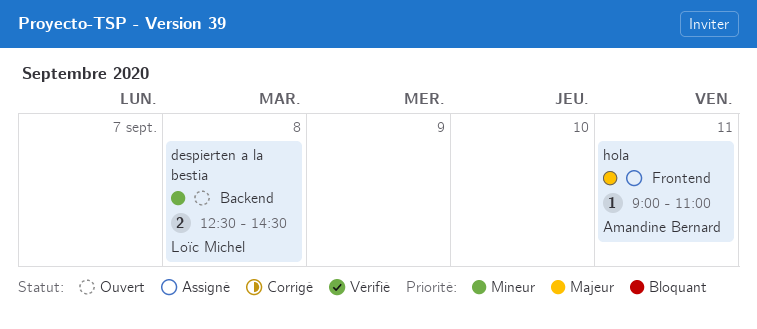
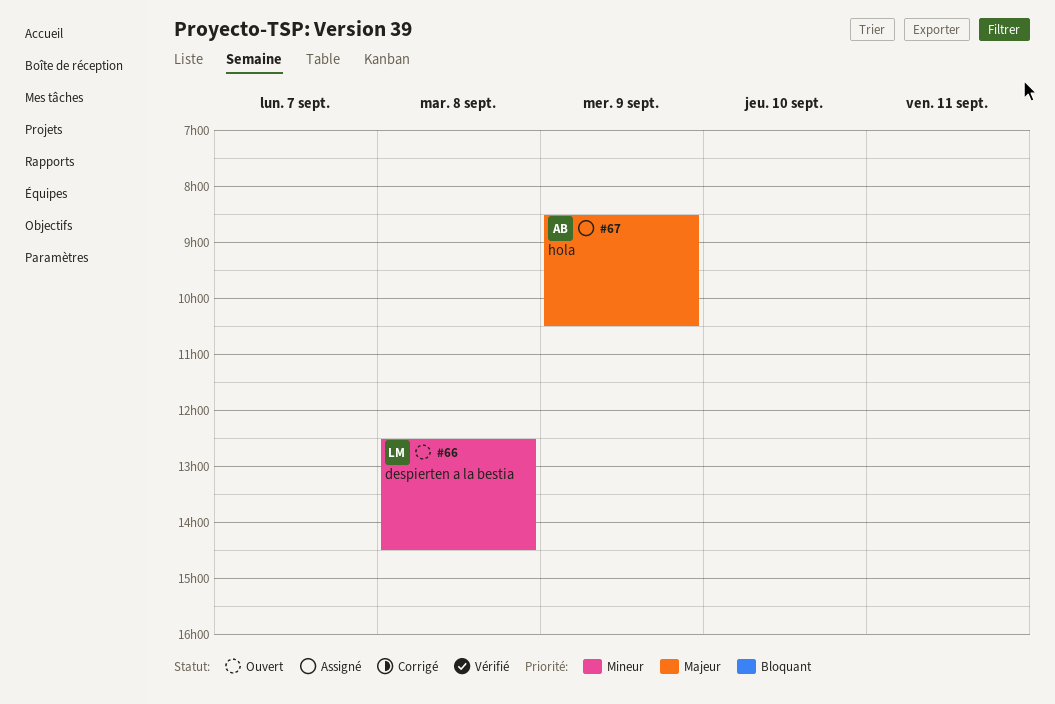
hola, day: Sep 11 -> Sep 9
hola, begins: 09:00 -> 08:30
hola, ends: 11:00 -> 10:30

